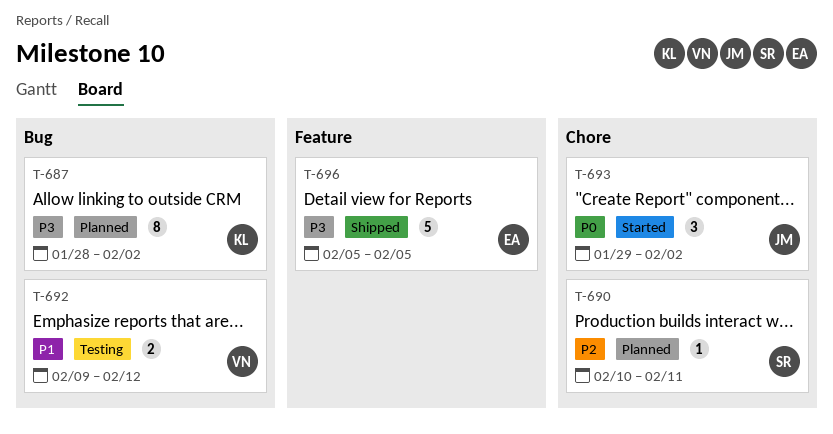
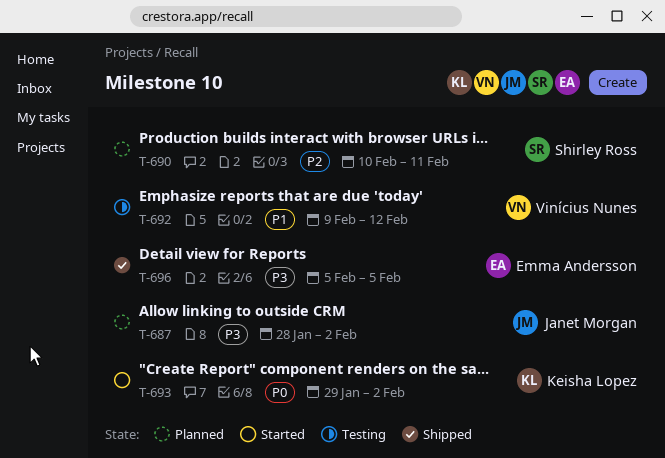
T-687, owner: Keisha Lopez -> Janet Morgan
T-693, owner: Janet Morgan -> Keisha Lopez

